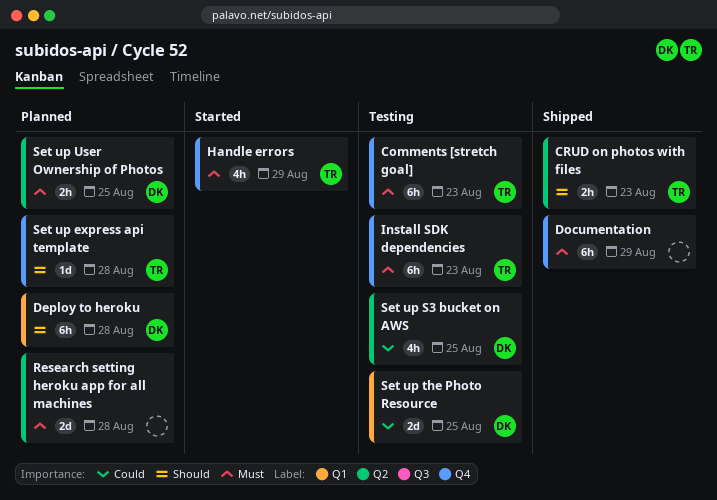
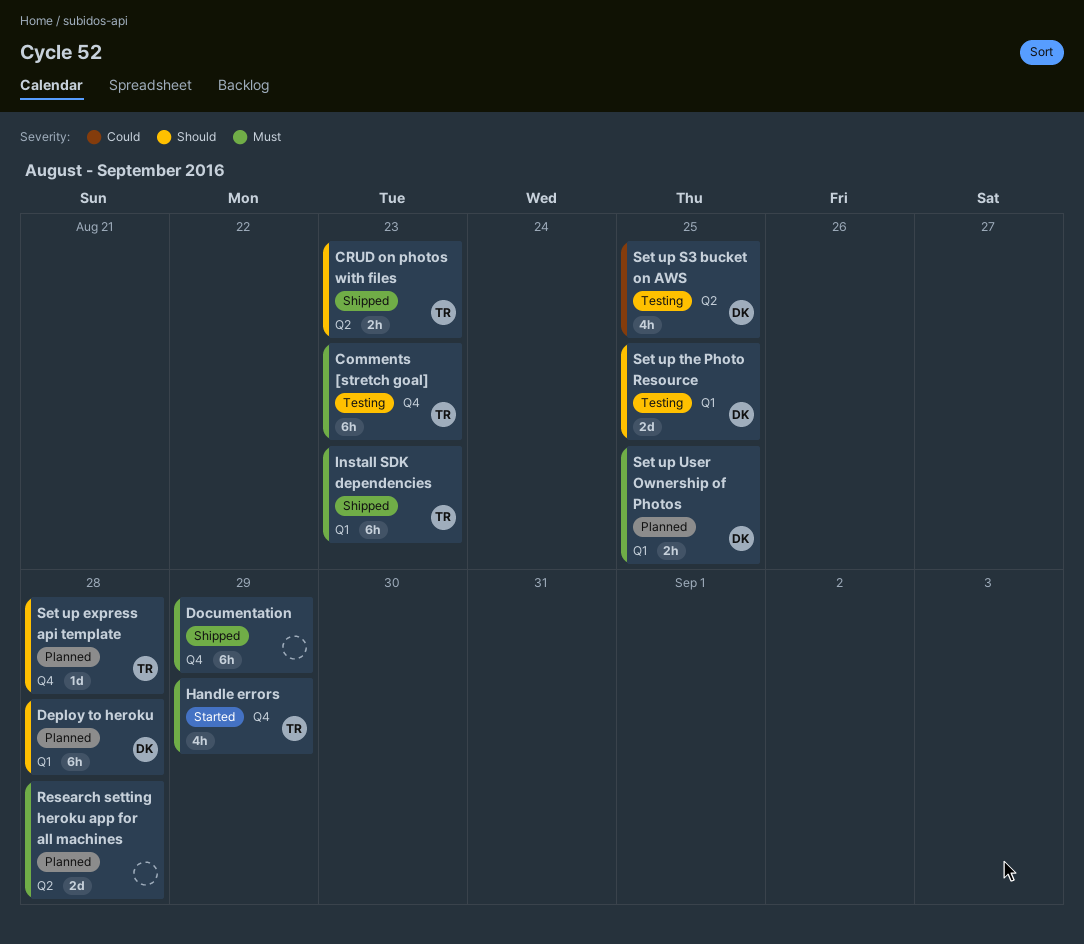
Install SDK dependencies, status: Testing -> Shipped
Install SDK dependencies, label: Q4 -> Q1
Set up the Photo Resource, priority: Could -> Should
Set up User Ownership of Photos, label: Q2 -> Q1

